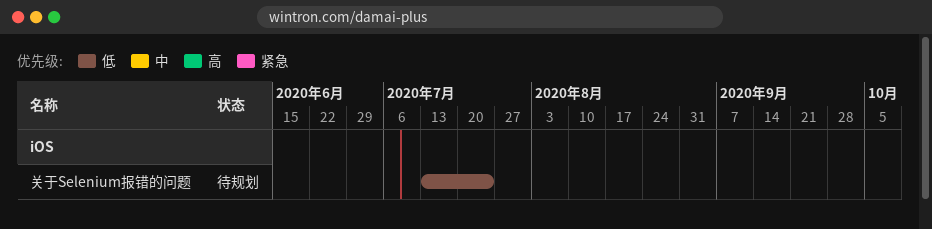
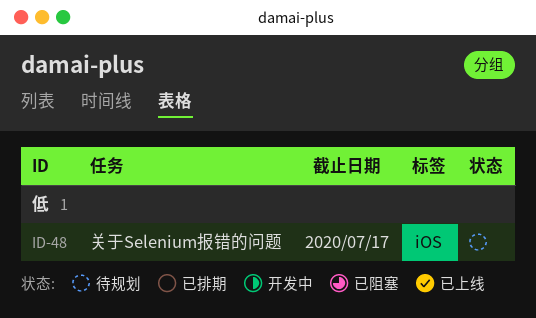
关于Selenium报错的问题, due: Jul 24 -> Jul 17

